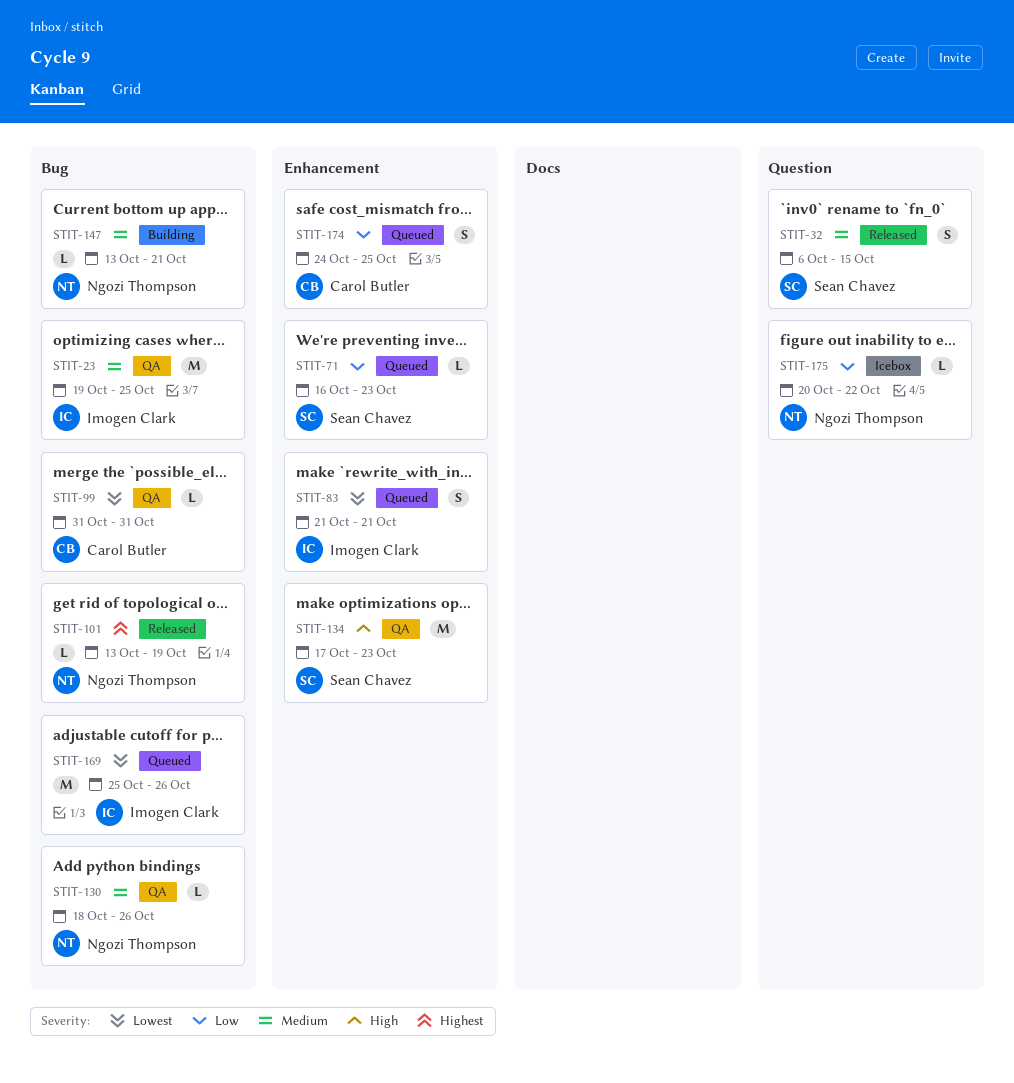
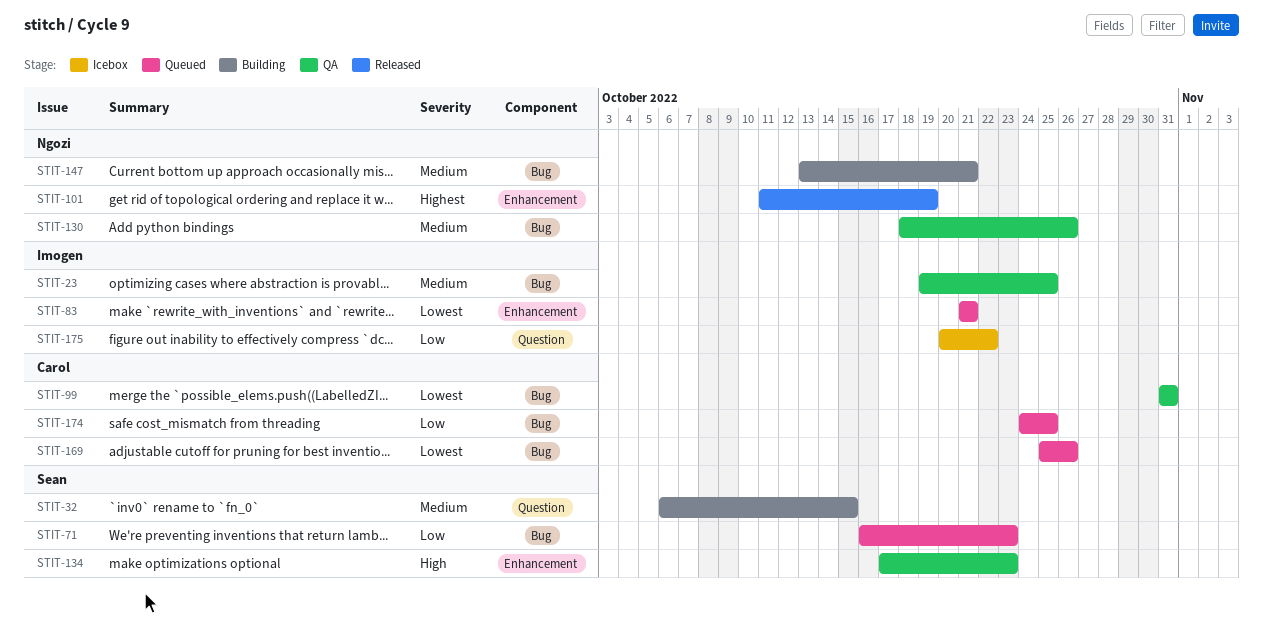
STIT-32, status: Released -> Building
STIT-71, label: Enhancement -> Bug
STIT-101, label: Bug -> Enhancement
STIT-101, start: Oct 13 -> Oct 11
STIT-169, owner: Imogen Clark -> Carol Butler
STIT-174, label: Enhancement -> Bug
STIT-175, owner: Ngozi Thompson -> Imogen Clark

